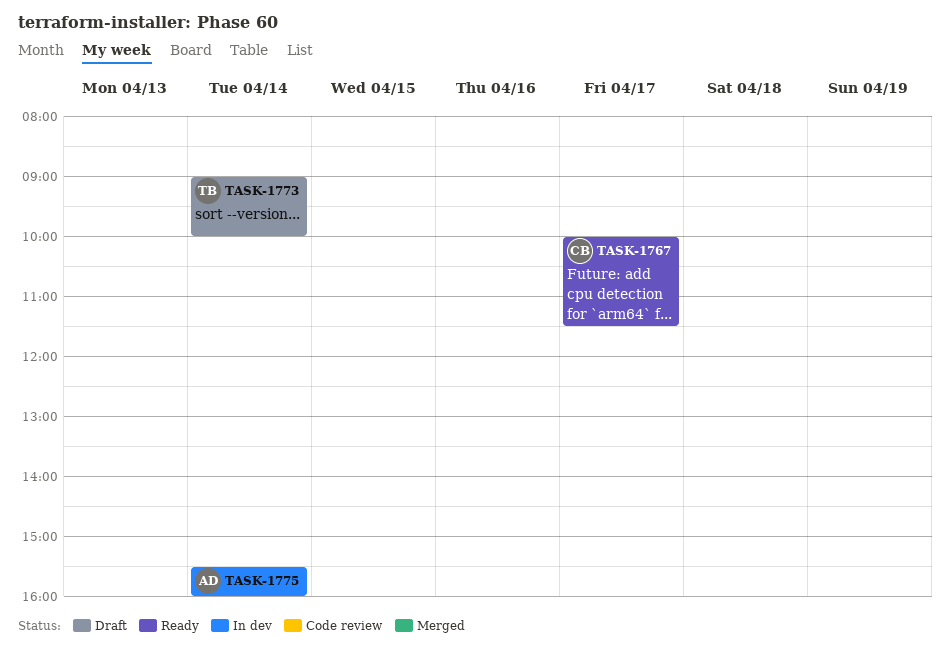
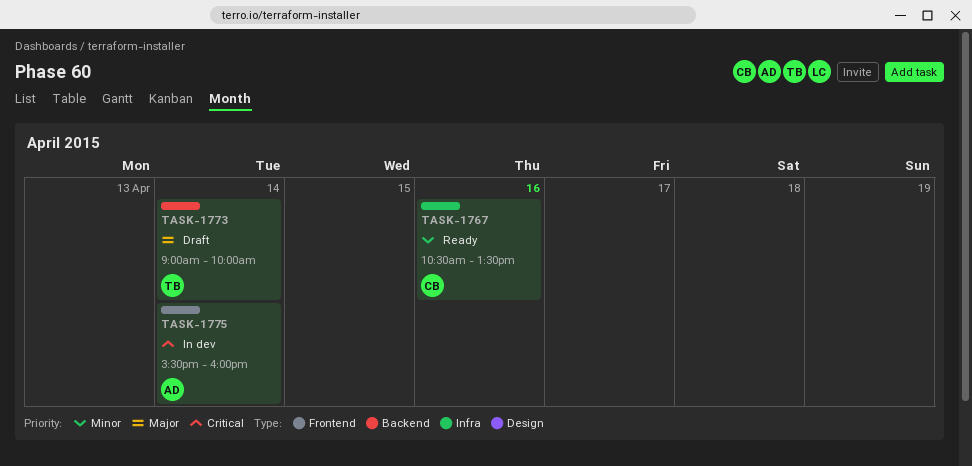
TASK-1767, day: Apr 17 -> Apr 16
TASK-1767, begins: 10:00 -> 10:30
TASK-1767, ends: 11:30 -> 13:30

